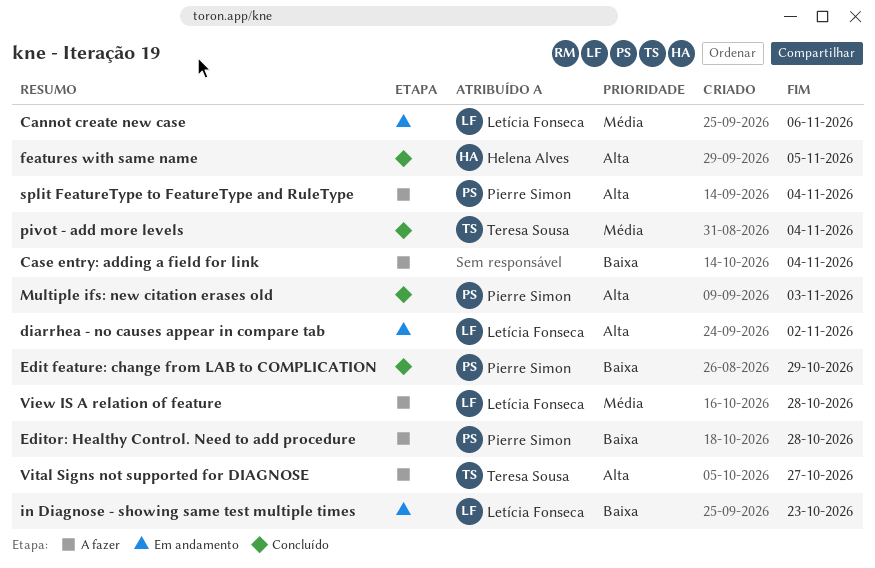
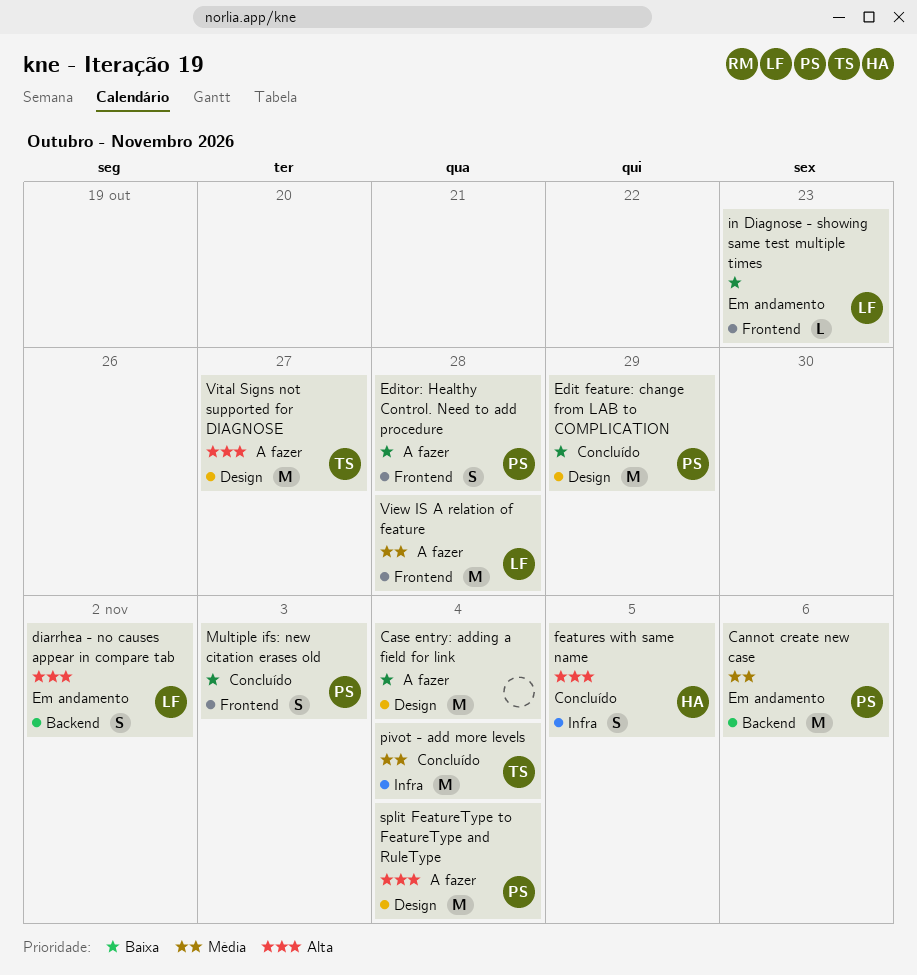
Cannot create new case, owner: Letícia Fonseca -> Pierre Simon
Multiple ifs: new citation erases old, priority: Alta -> Baixa

